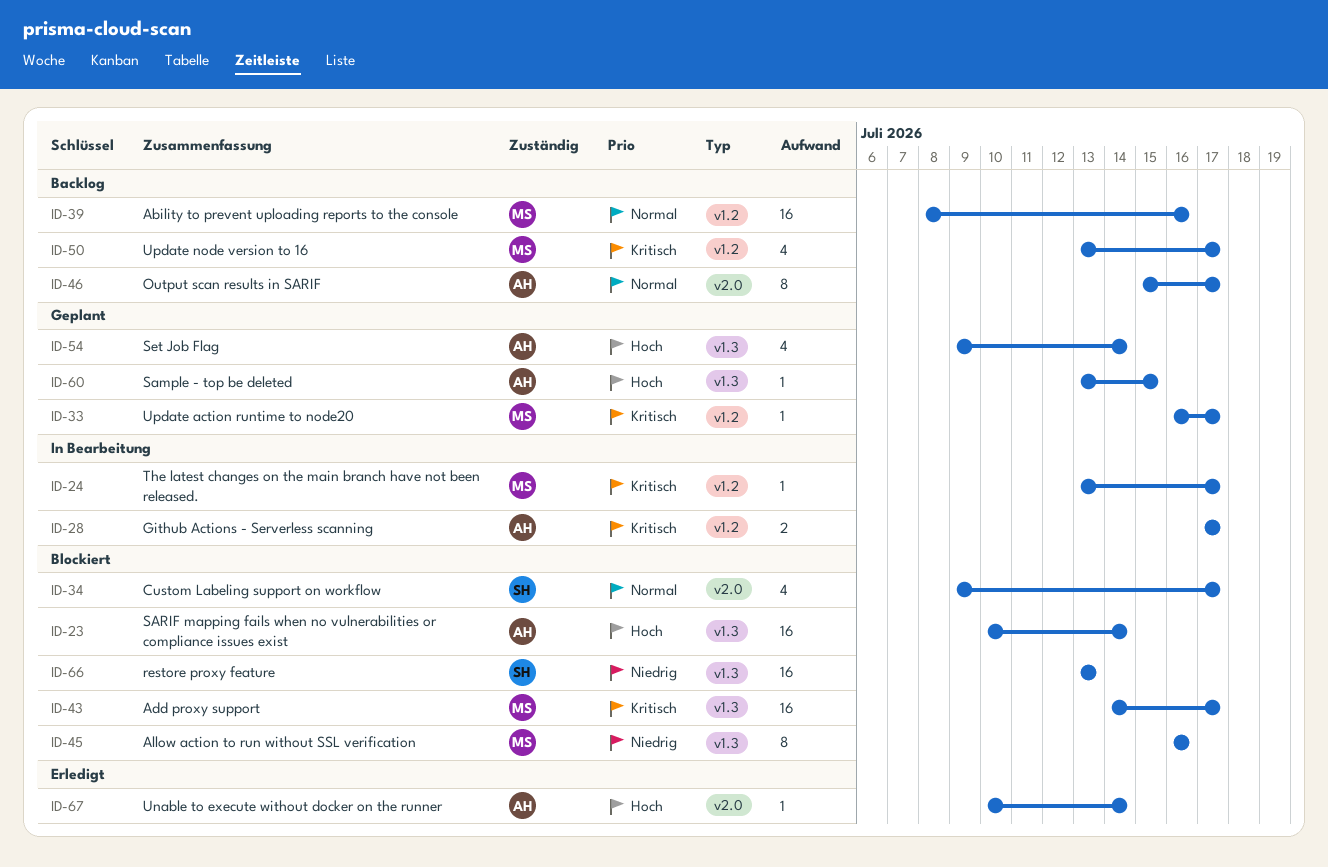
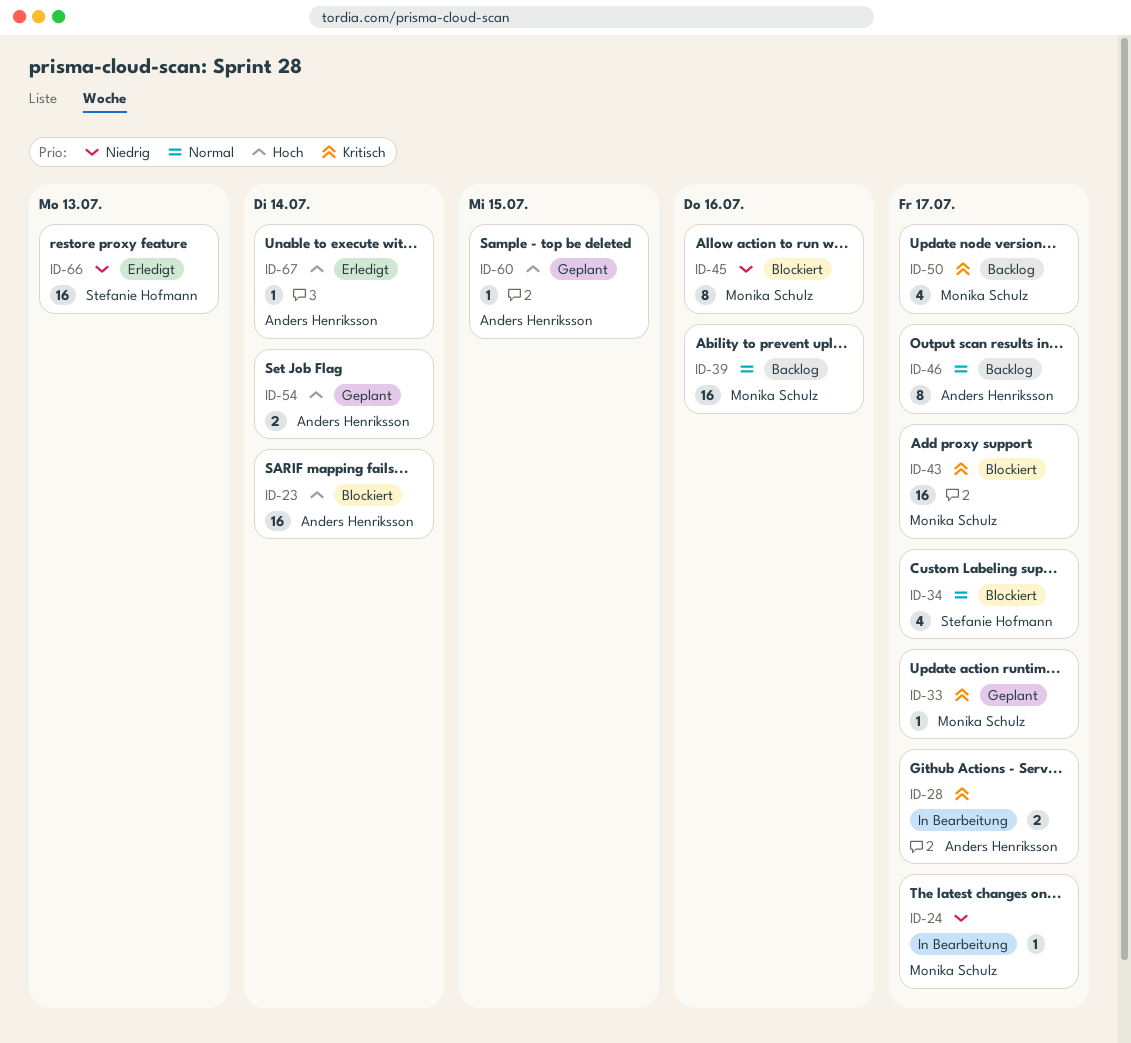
ID-24, priority: Kritisch -> Niedrig
ID-54, estimate: 4 -> 2
ID-66, status: Blockiert -> Erledigt

